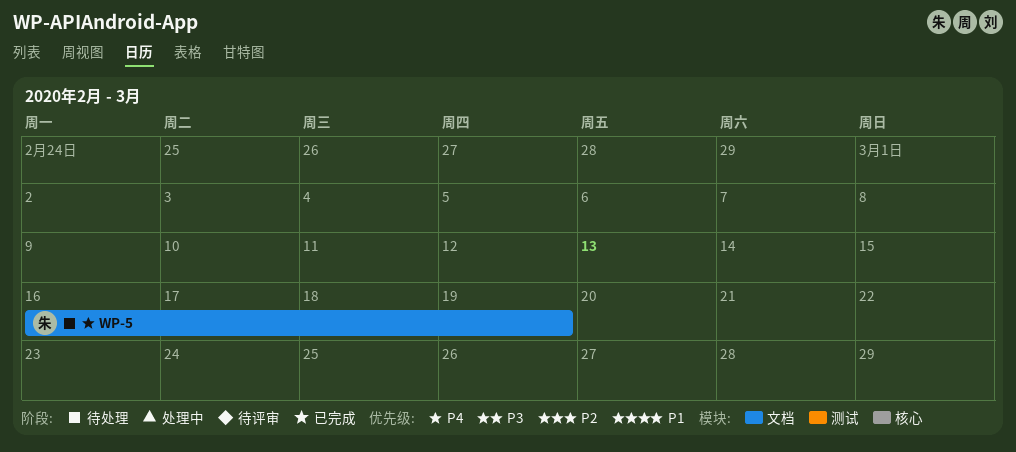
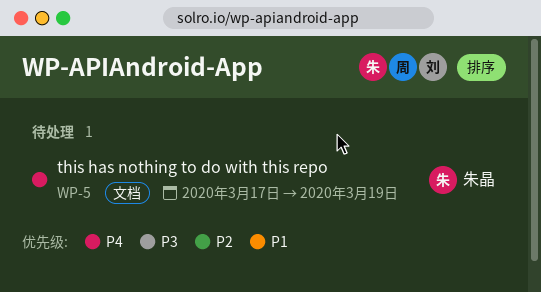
WP-5, start: Mar 16 -> Mar 17

